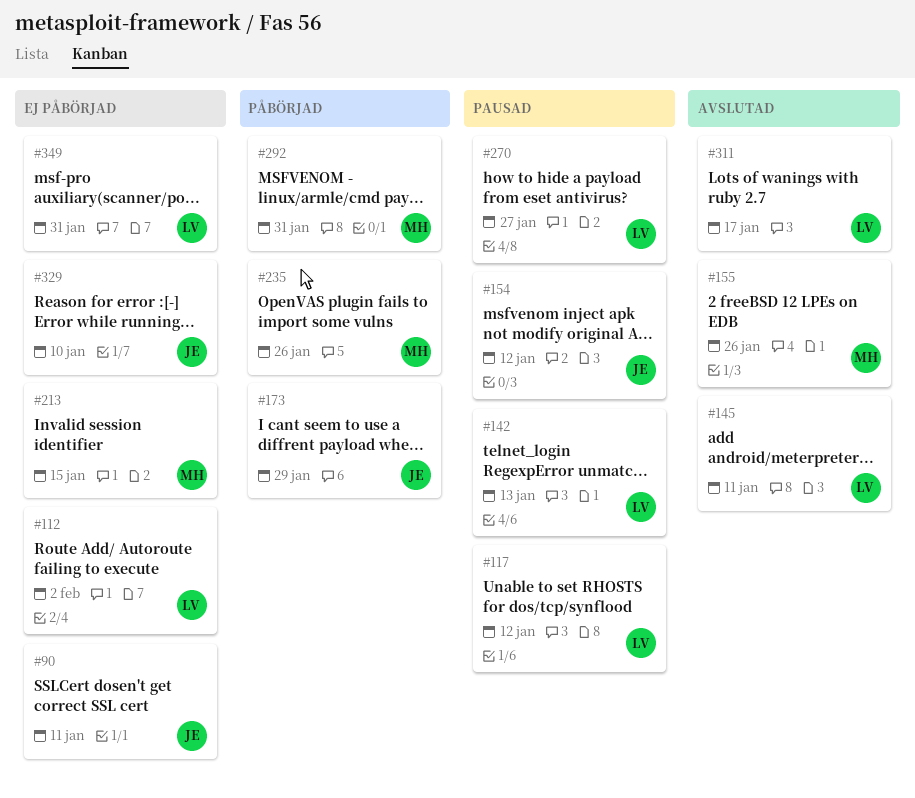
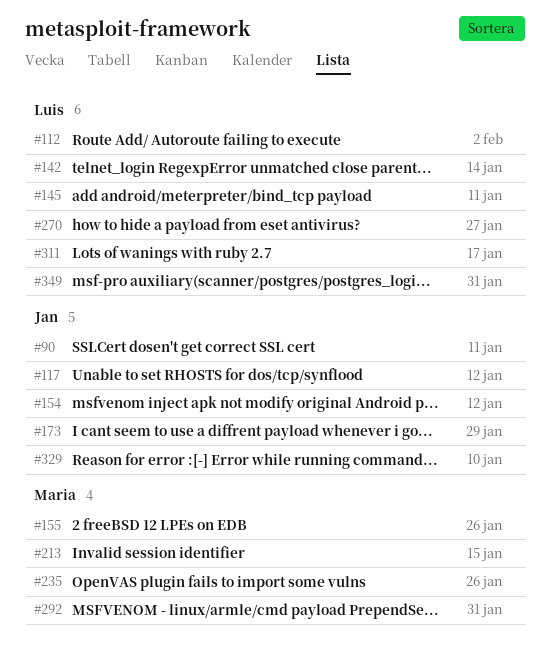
#117, owner: Luis -> Jan
#142, due: Jan 13 -> Jan 14

